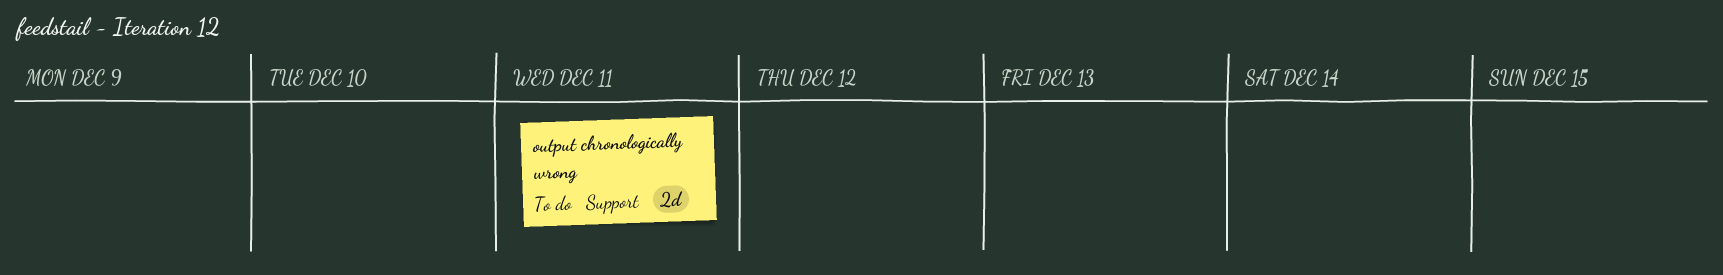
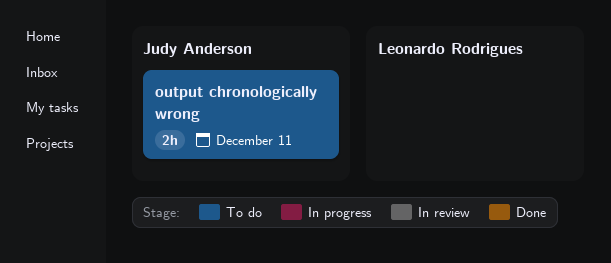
output chronologically wrong, estimate: 2d -> 2h

